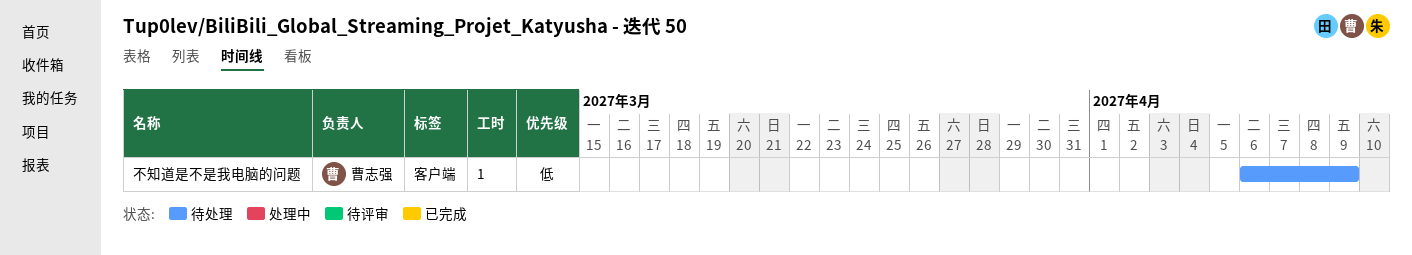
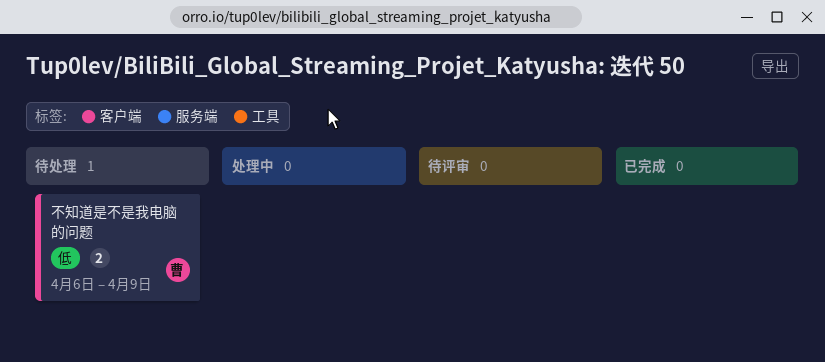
不知道是不是我电脑的问题, estimate: 1 -> 2

